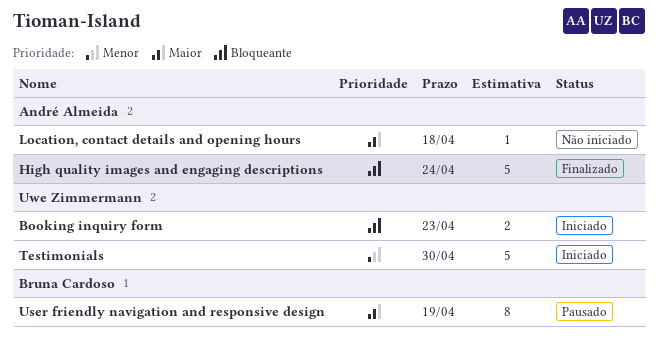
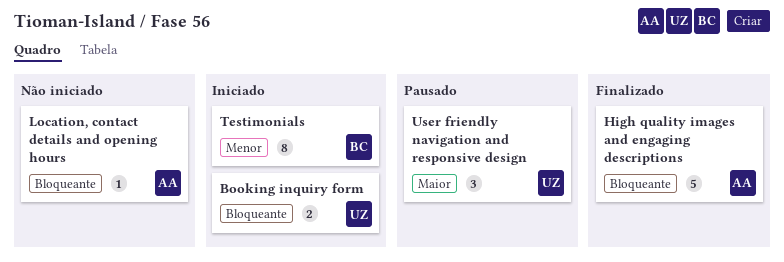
Location, contact details and opening hours, priority: Maior -> Bloqueante
Testimonials, owner: Uwe Zimmermann -> Bruna Cardoso
Testimonials, estimate: 5 -> 8
User friendly navigation and responsive design, owner: Bruna Cardoso -> Uwe Zimmermann
User friendly navigation and responsive design, estimate: 8 -> 3

